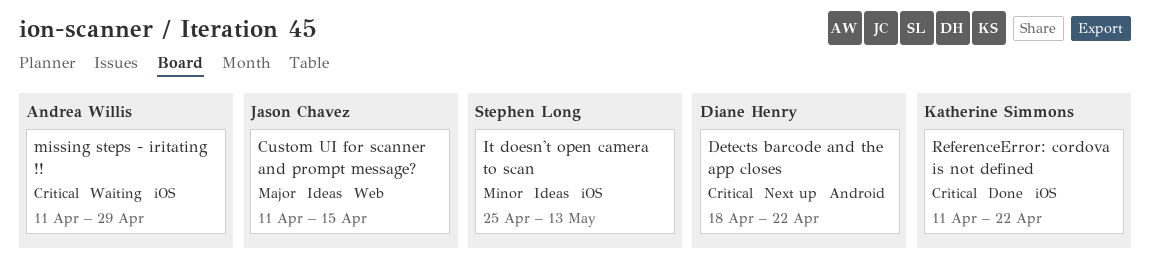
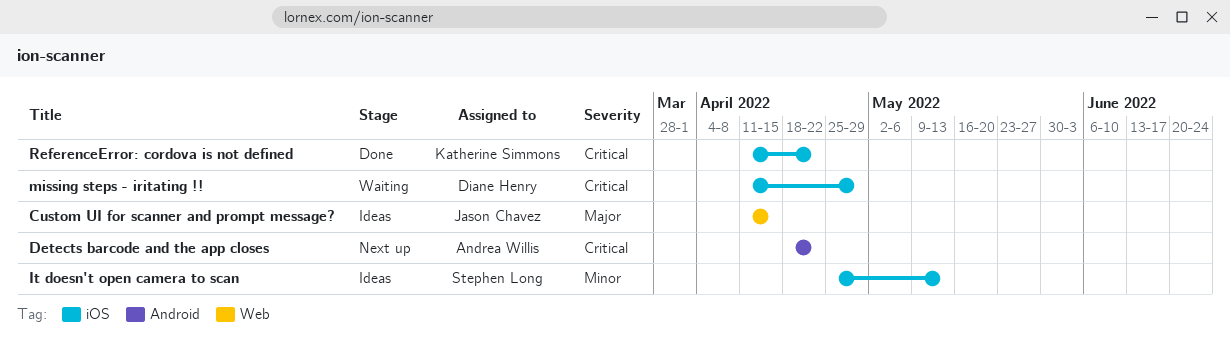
Detects barcode and the app closes, owner: Diane Henry -> Andrea Willis
missing steps - iritating !!, owner: Andrea Willis -> Diane Henry

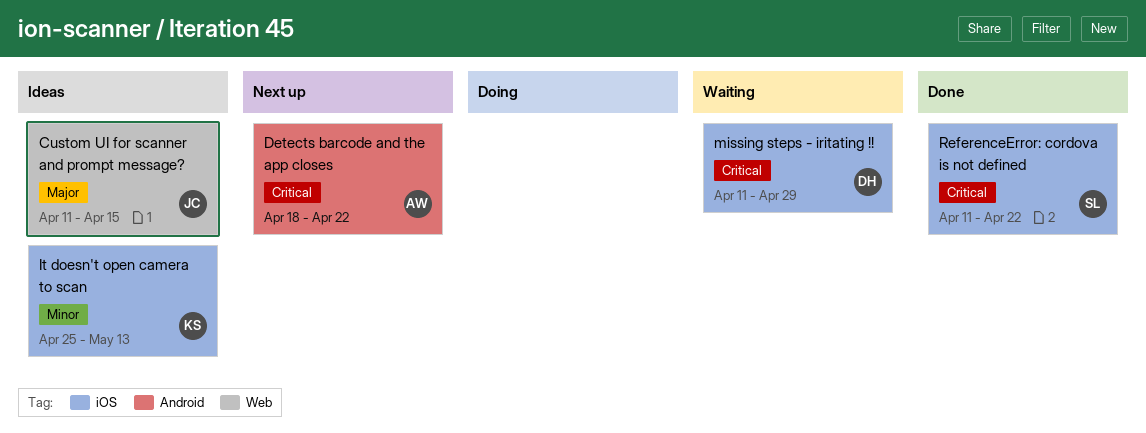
It doesn't open camera to scan, owner: Stephen Long -> Katherine Simmons
ReferenceError: cordova is not defined, owner: Katherine Simmons -> Stephen Long

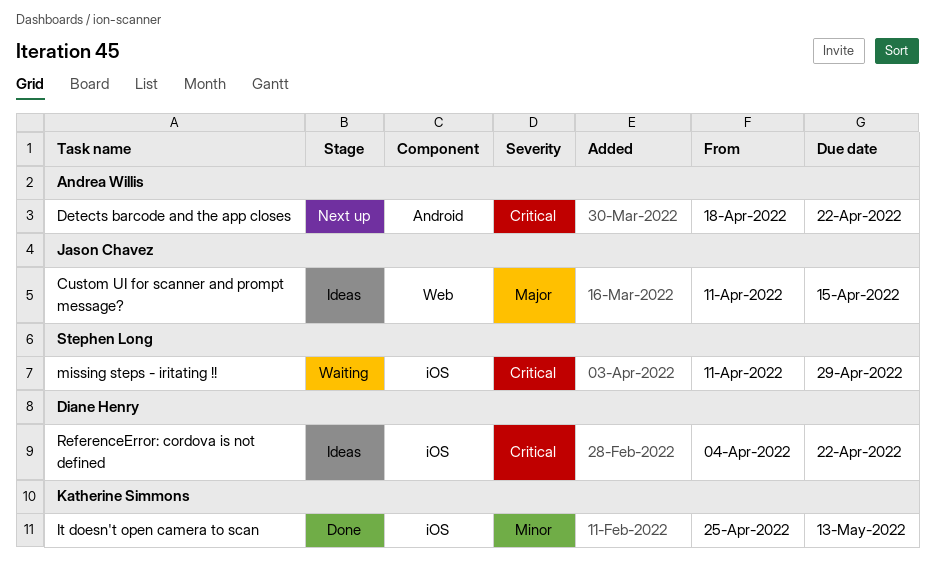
It doesn't open camera to scan, status: Ideas -> Done
missing steps - iritating !!, owner: Diane Henry -> Stephen Long
ReferenceError: cordova is not defined, status: Done -> Ideas
ReferenceError: cordova is not defined, owner: Stephen Long -> Diane Henry
ReferenceError: cordova is not defined, start: Apr 11 -> Apr 4

